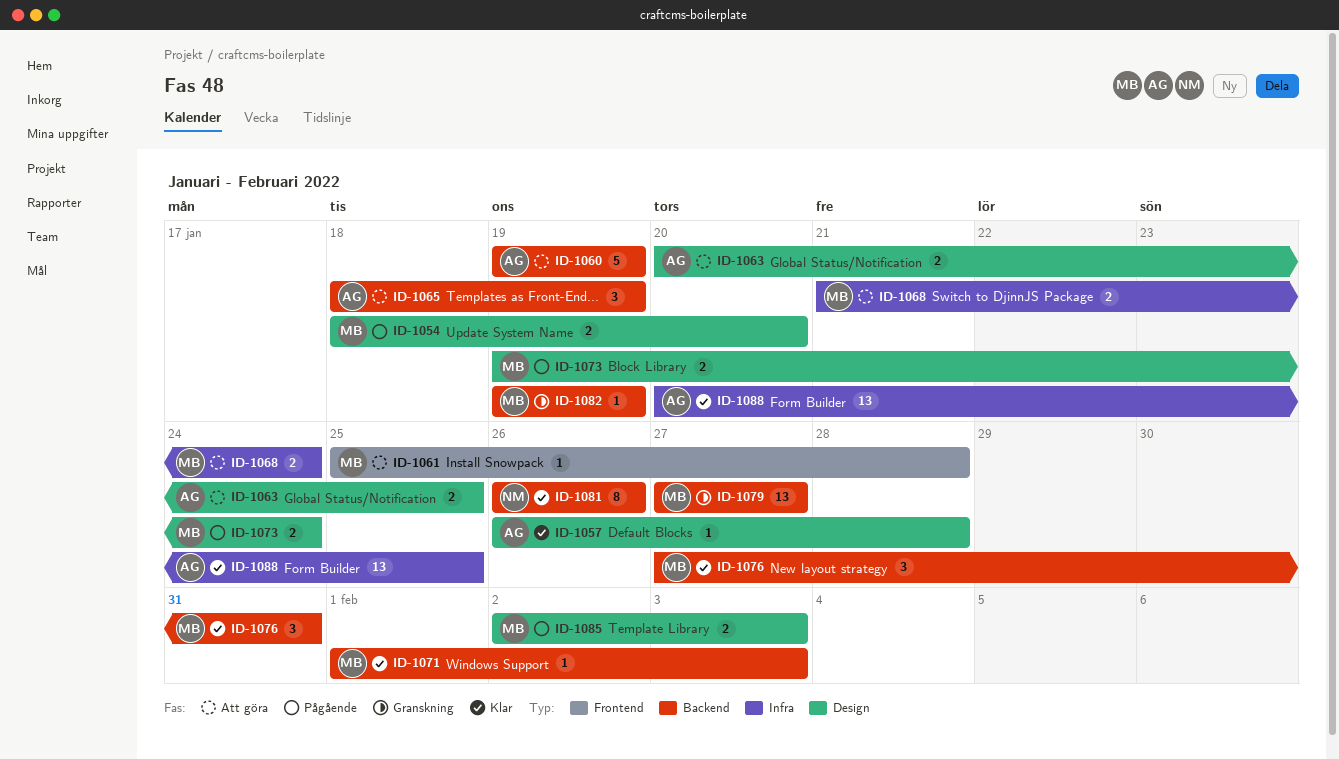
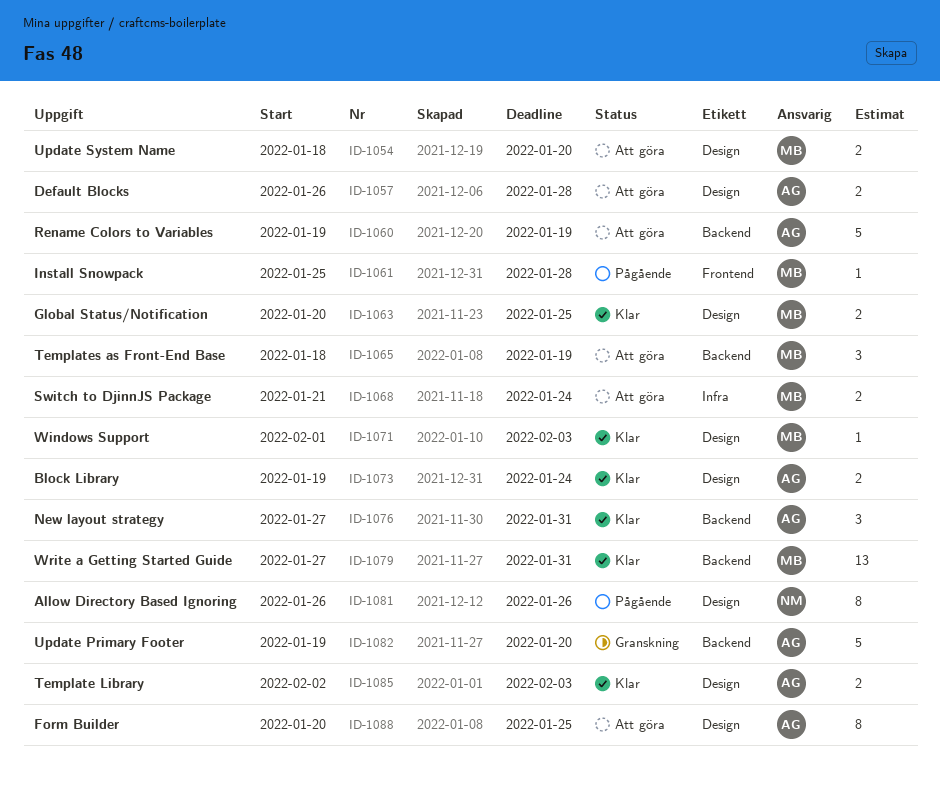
ID-1054, status: Pågående -> Att göra
ID-1057, status: Klar -> Att göra
ID-1057, estimate: 1 -> 2
ID-1061, status: Att göra -> Pågående
ID-1063, status: Att göra -> Klar
ID-1063, owner: AG -> MB
ID-1065, owner: AG -> MB
ID-1071, label: Backend -> Design
ID-1073, status: Pågående -> Klar
ID-1073, owner: MB -> AG
ID-1076, owner: MB -> AG
ID-1079, status: Granskning -> Klar
ID-1079, due: Jan 27 -> Jan 31
ID-1081, status: Klar -> Pågående
ID-1081, label: Backend -> Design
ID-1082, owner: MB -> AG
ID-1082, estimate: 1 -> 5
ID-1082, due: Jan 19 -> Jan 20
ID-1085, status: Pågående -> Klar
ID-1085, owner: MB -> AG
ID-1088, status: Klar -> Att göra
ID-1088, label: Infra -> Design
ID-1088, estimate: 13 -> 8

